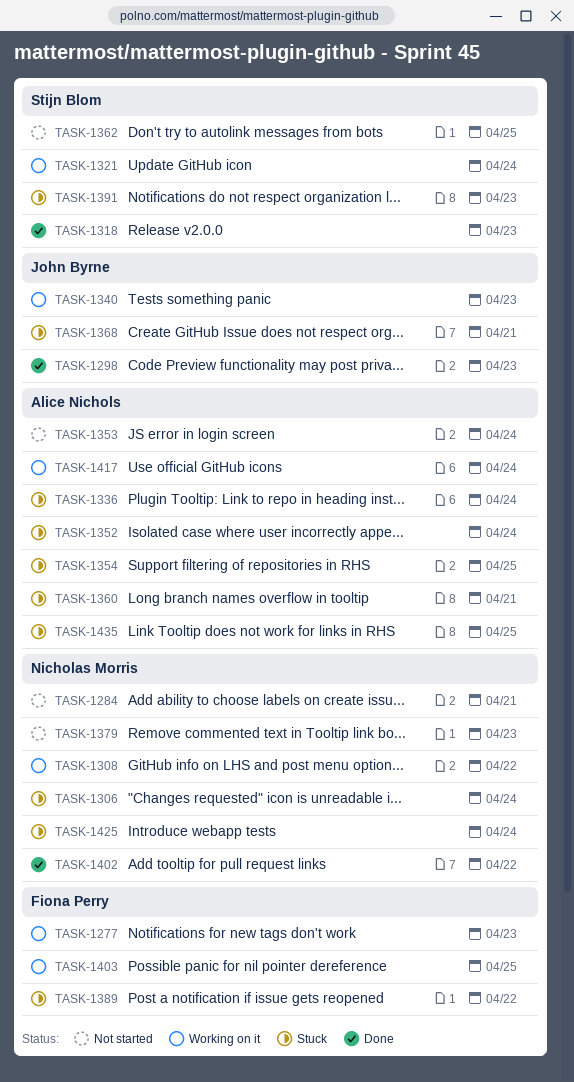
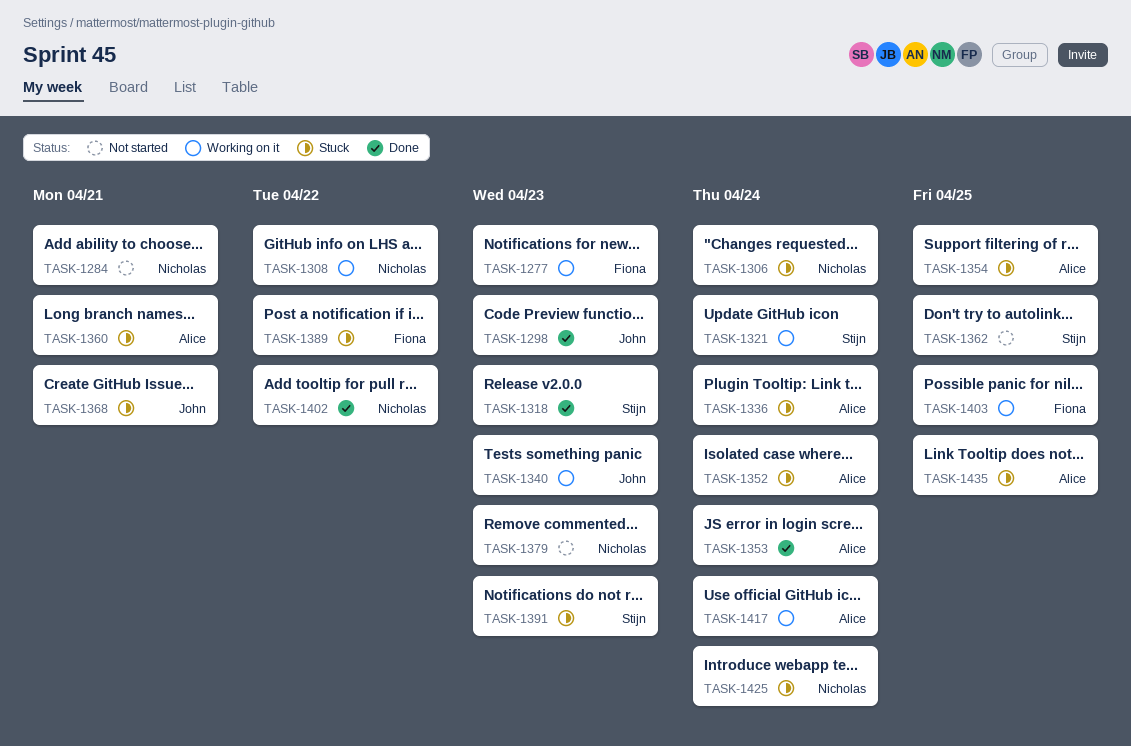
TASK-1353, status: Not started -> Done

